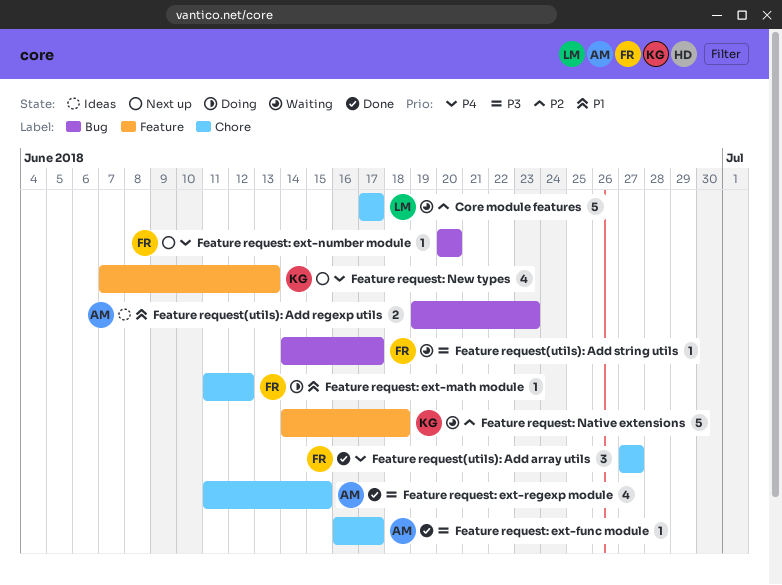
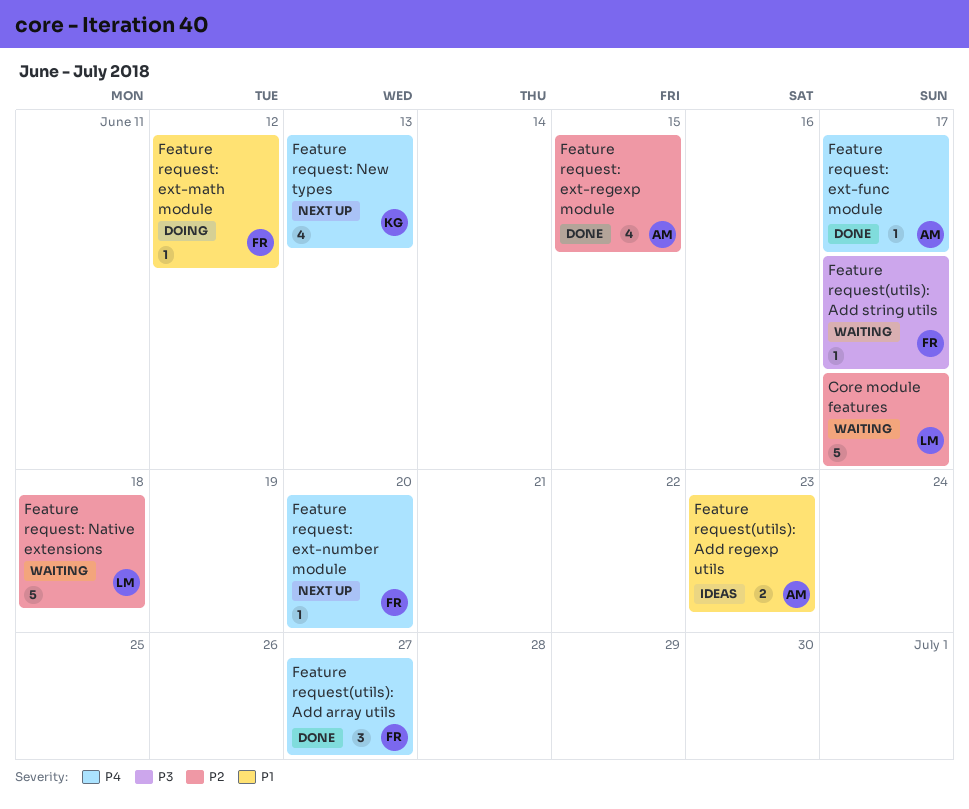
Feature request: ext-func module, priority: P3 -> P4
Feature request: ext-regexp module, priority: P3 -> P2
Feature request: Native extensions, owner: KG -> LM

